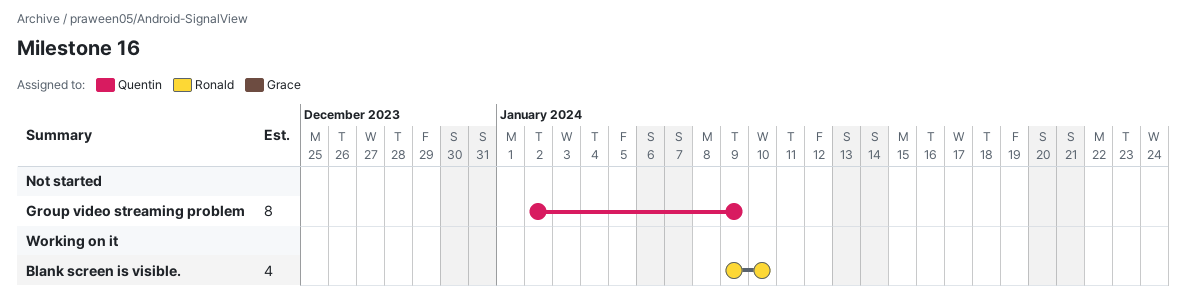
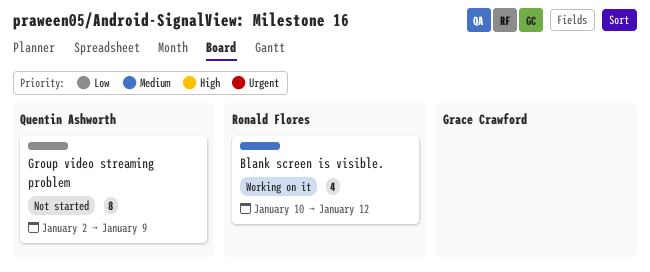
Blank screen is visible., start: Jan 9 -> Jan 10
Blank screen is visible., due: Jan 10 -> Jan 12

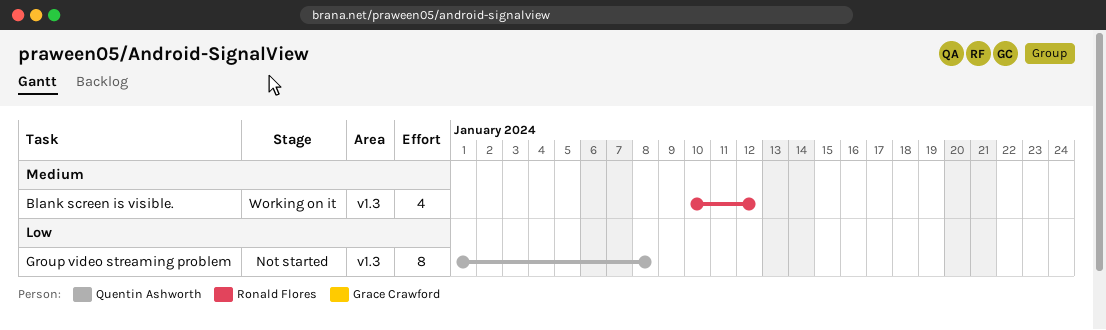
Group video streaming problem, start: Jan 2 -> Jan 1
Group video streaming problem, due: Jan 9 -> Jan 8

